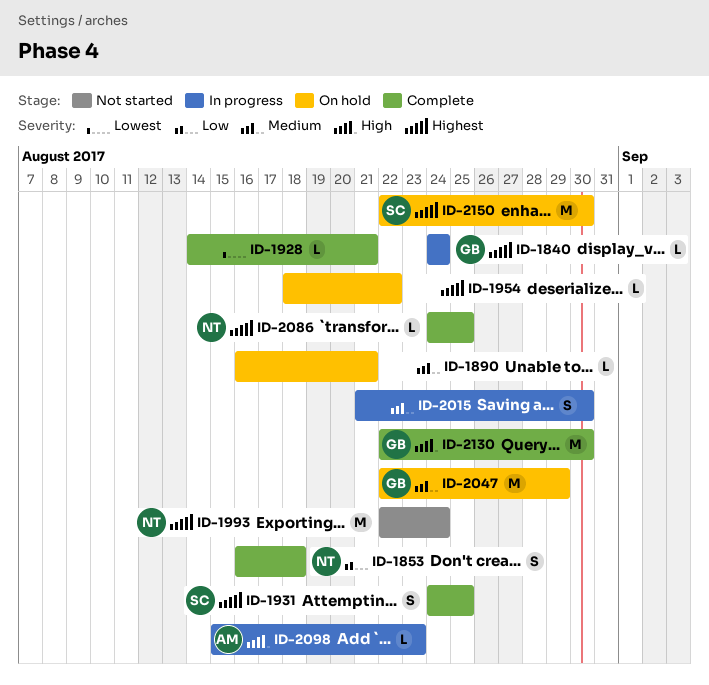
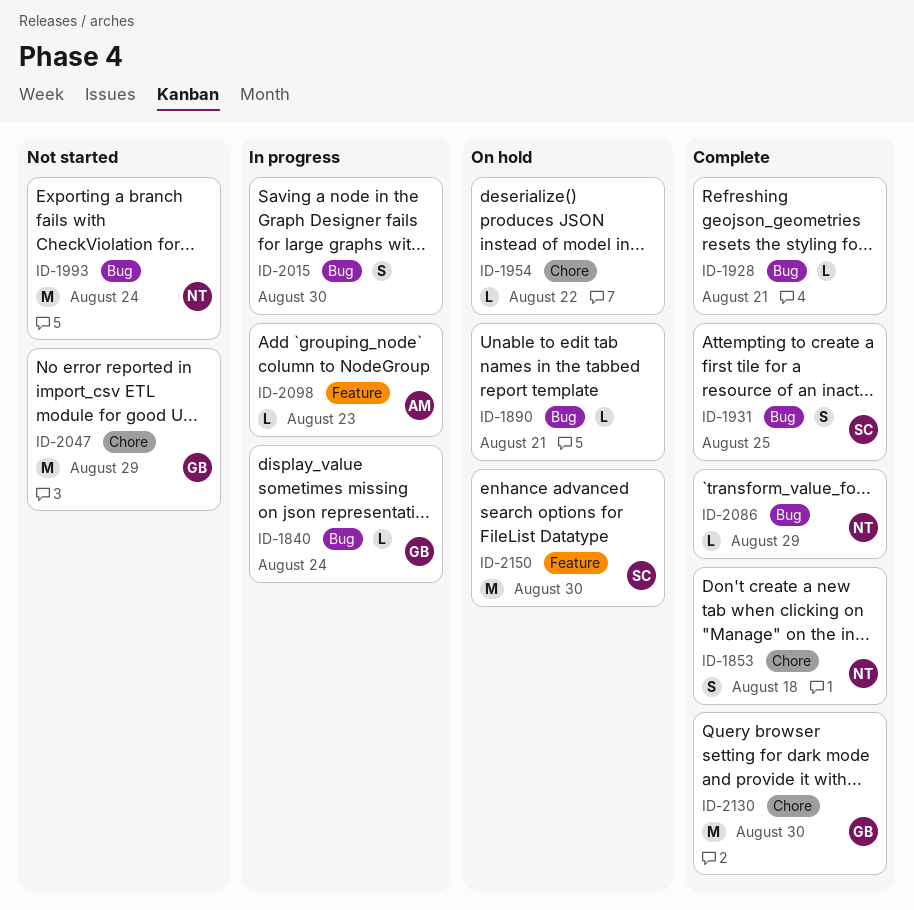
ID-2047, status: On hold -> Not started
ID-2086, due: Aug 25 -> Aug 29

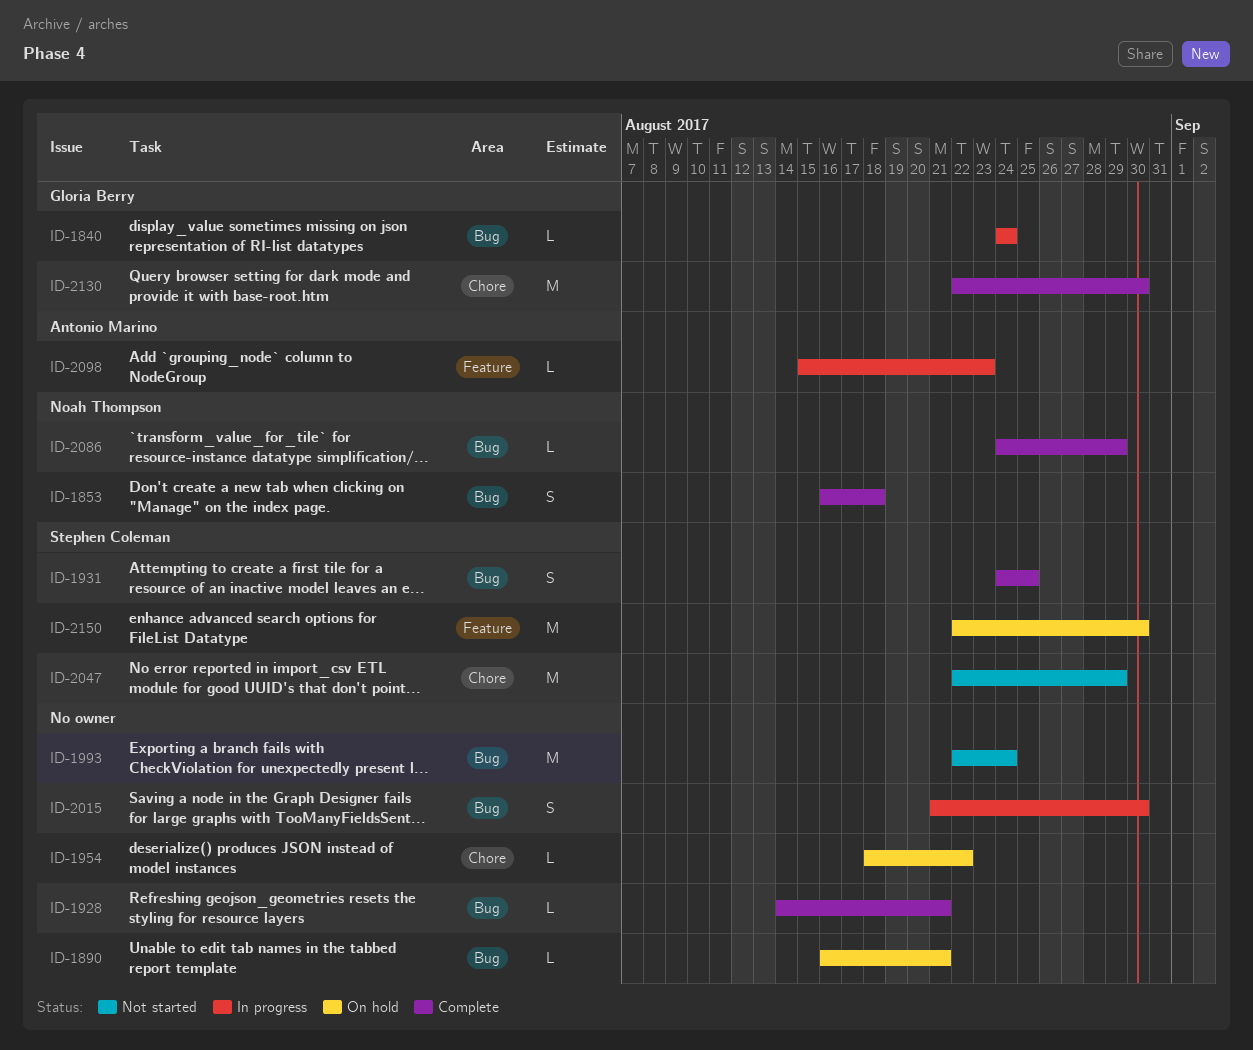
ID-1853, label: Chore -> Bug
ID-1993, owner: Noah Thompson -> none
ID-2047, owner: Gloria Berry -> Stephen Coleman

